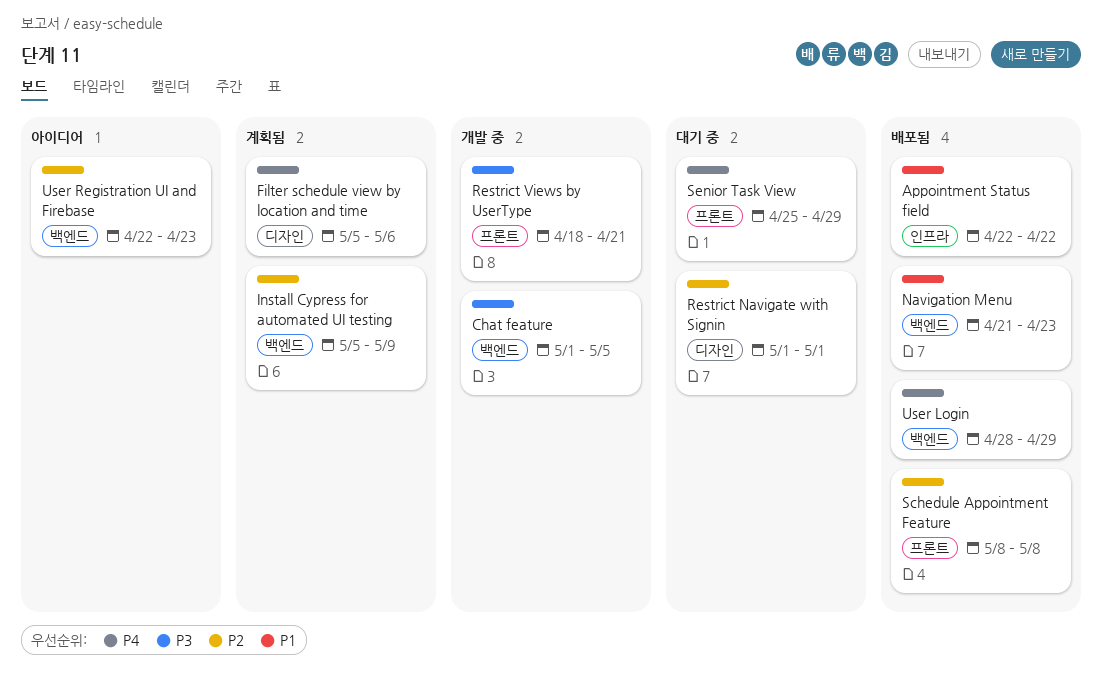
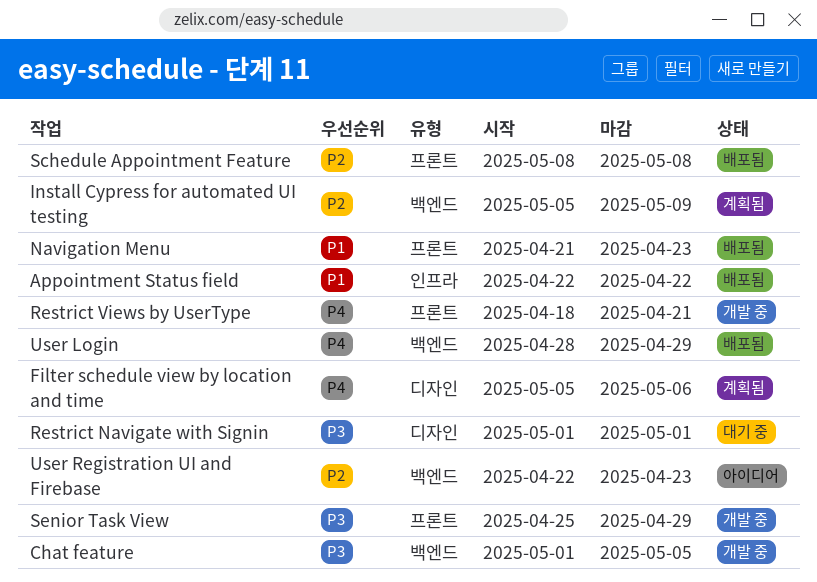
Navigation Menu, label: 백엔드 -> 프론트
Restrict Navigate with Signin, priority: P2 -> P3
Restrict Views by UserType, priority: P3 -> P4
Senior Task View, status: 대기 중 -> 개발 중
Senior Task View, priority: P4 -> P3

